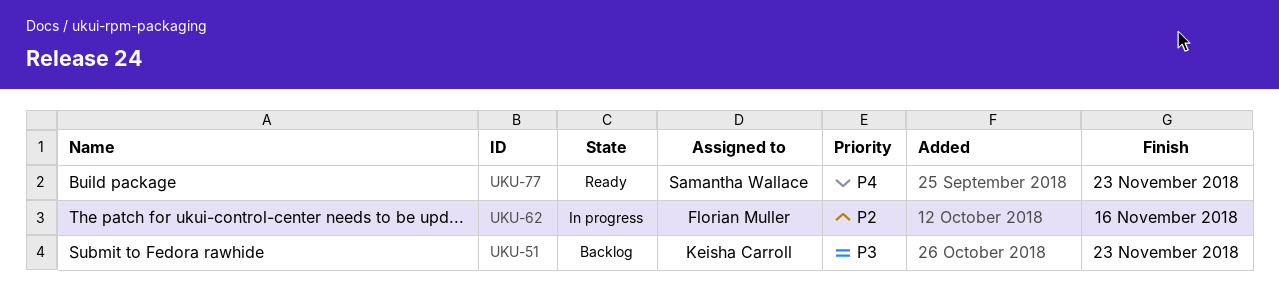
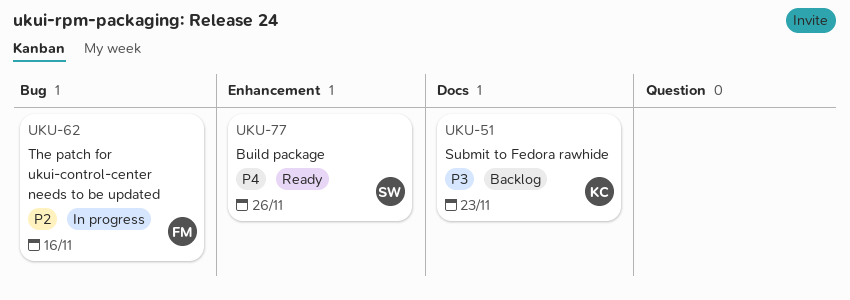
UKU-77, due: Nov 23 -> Nov 26

